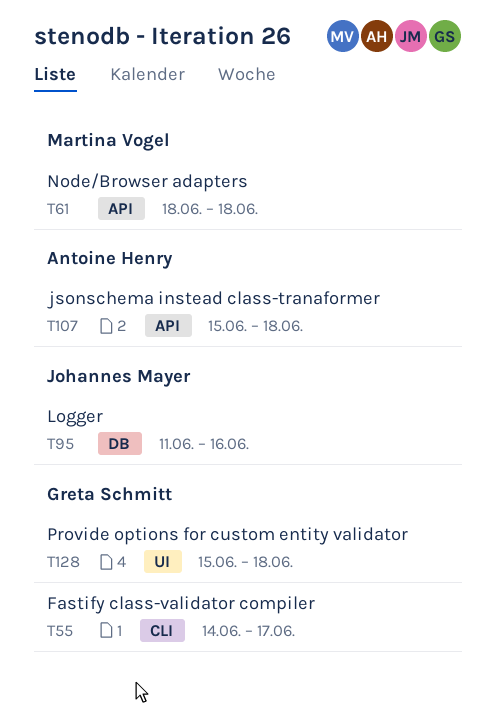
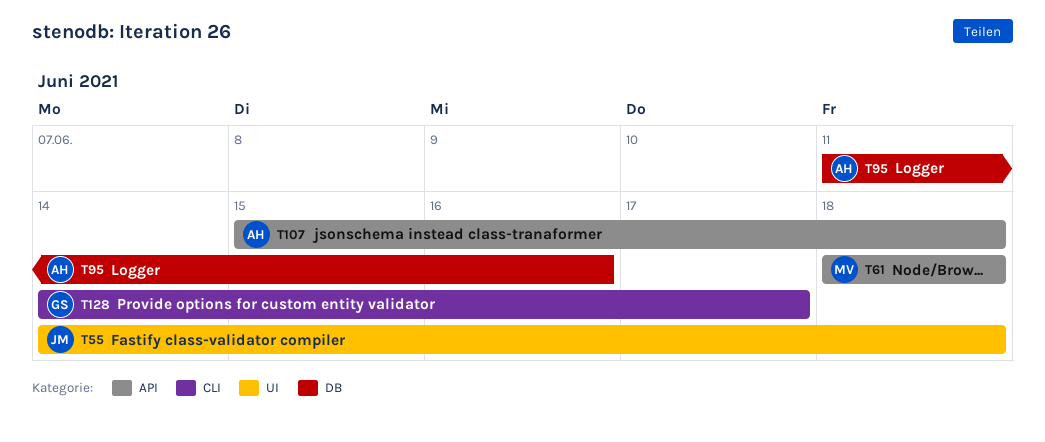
T55, owner: Greta Schmitt -> Johannes Mayer
T55, label: CLI -> UI
T55, due: Jun 17 -> Jun 18
T95, owner: Johannes Mayer -> Antoine Henry
T128, label: UI -> CLI
T128, start: Jun 15 -> Jun 14
T128, due: Jun 18 -> Jun 17

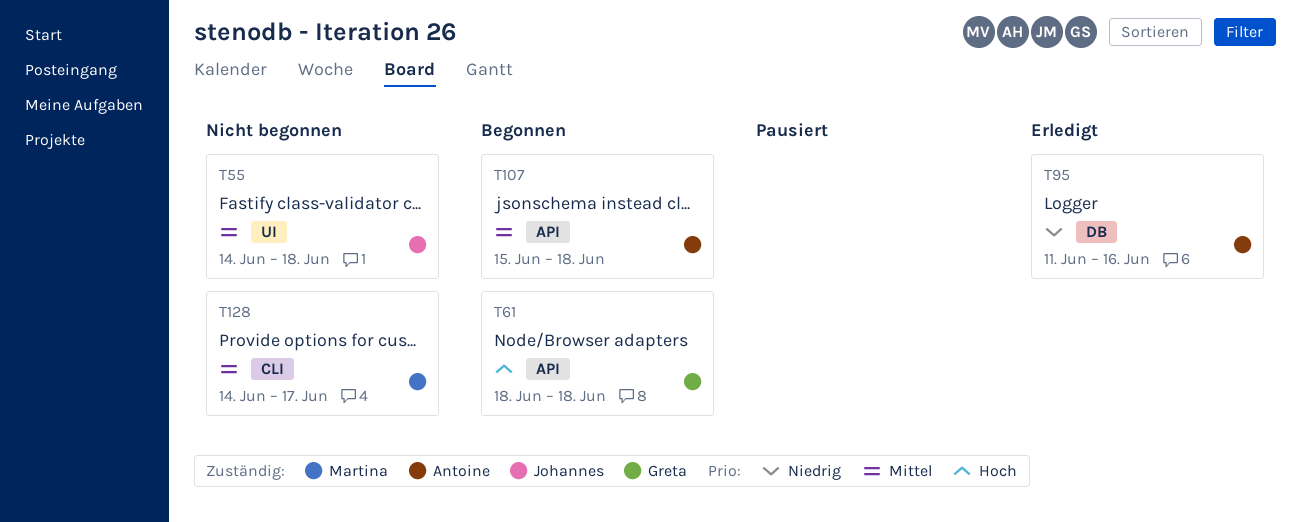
T61, owner: Martina -> Greta
T128, owner: Greta -> Martina

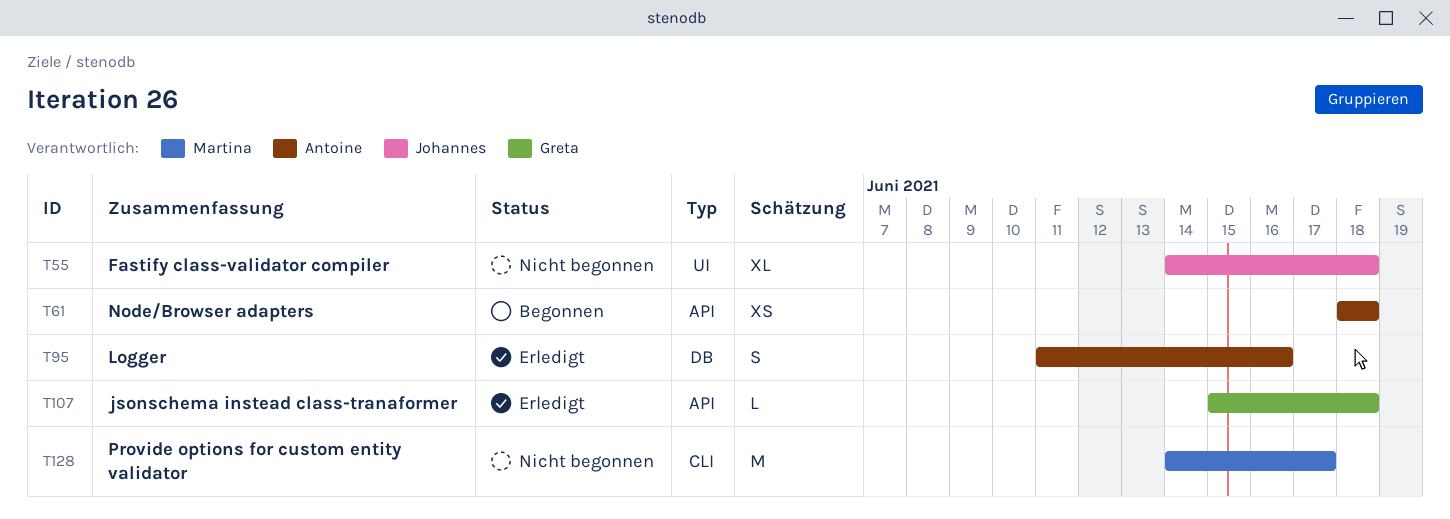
T61, owner: Greta -> Antoine
T107, status: Begonnen -> Erledigt
T107, owner: Antoine -> Greta

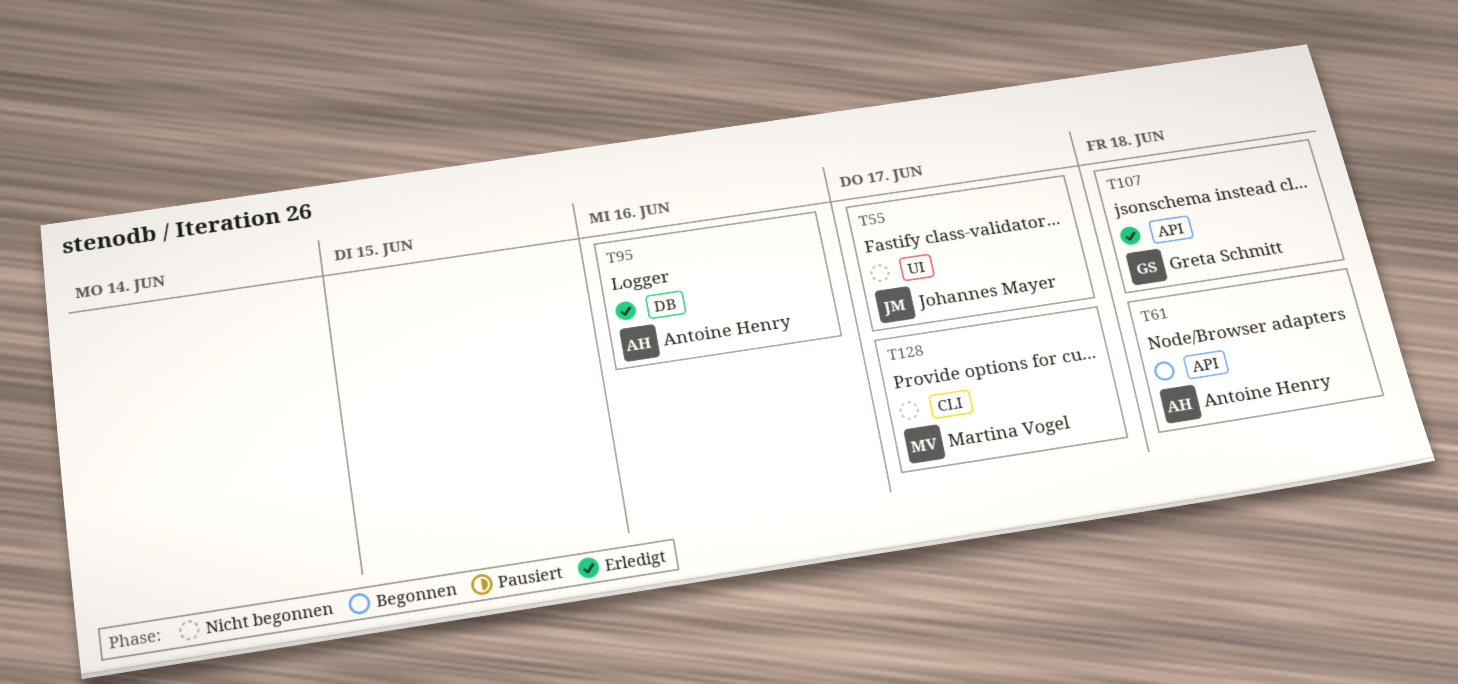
T55, due: Jun 18 -> Jun 17

